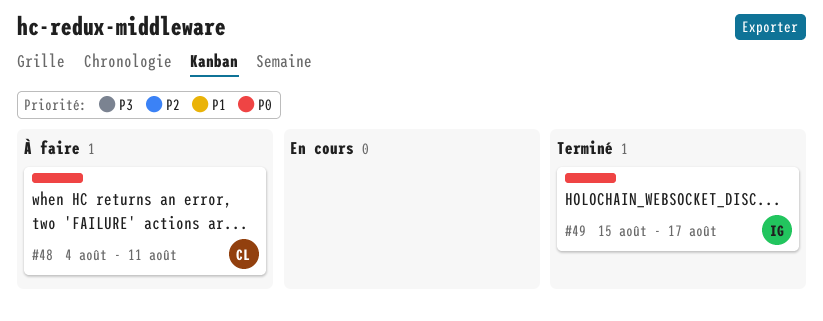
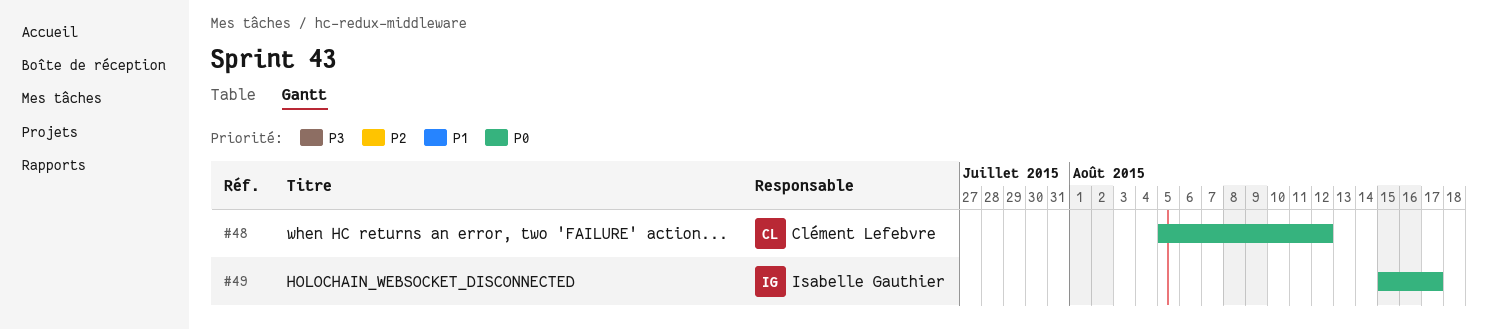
#48, start: Aug 4 -> Aug 5
#48, due: Aug 11 -> Aug 12

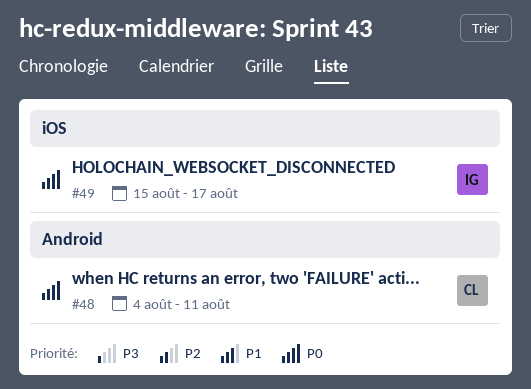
#48, start: Aug 5 -> Aug 4
#48, due: Aug 12 -> Aug 11

